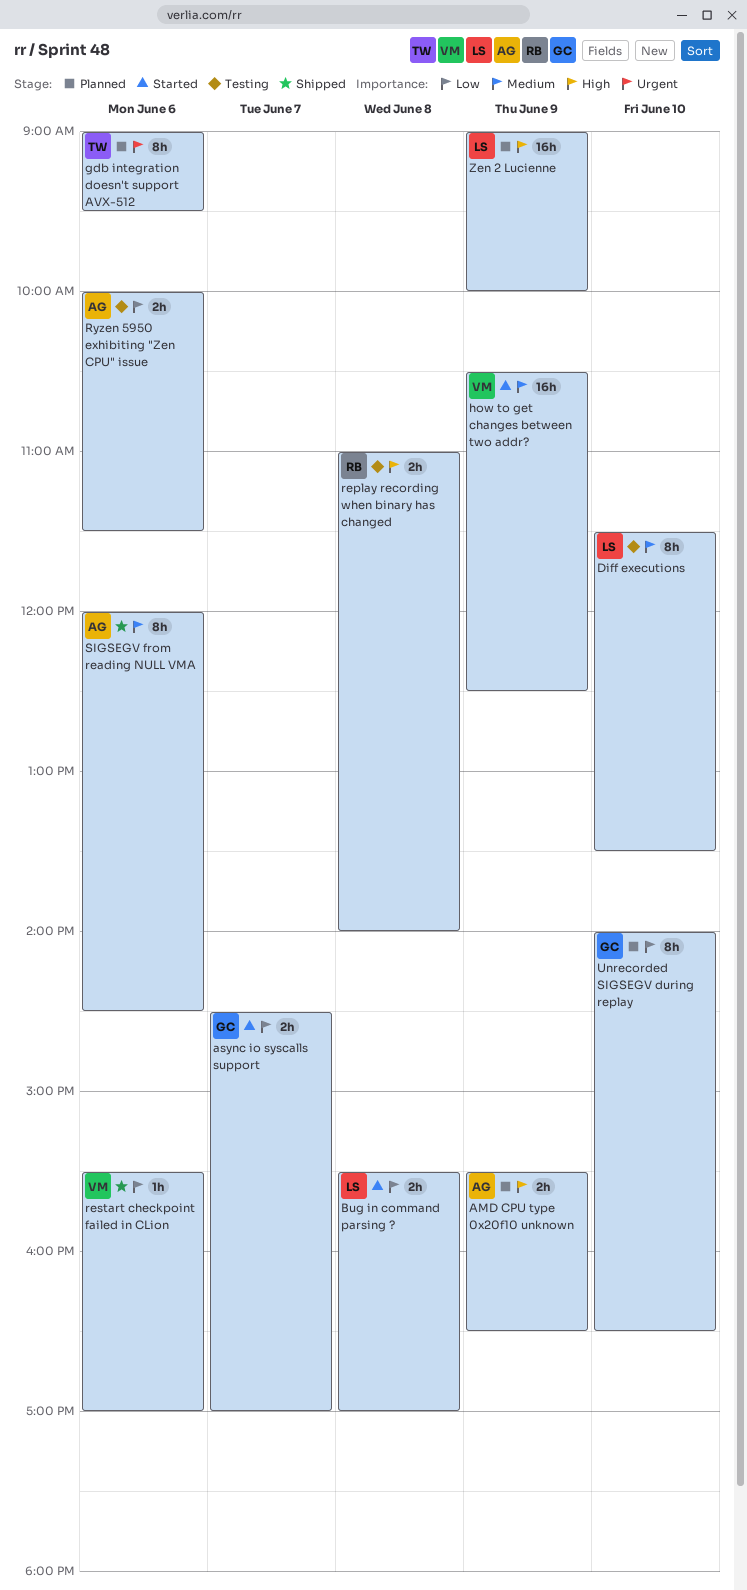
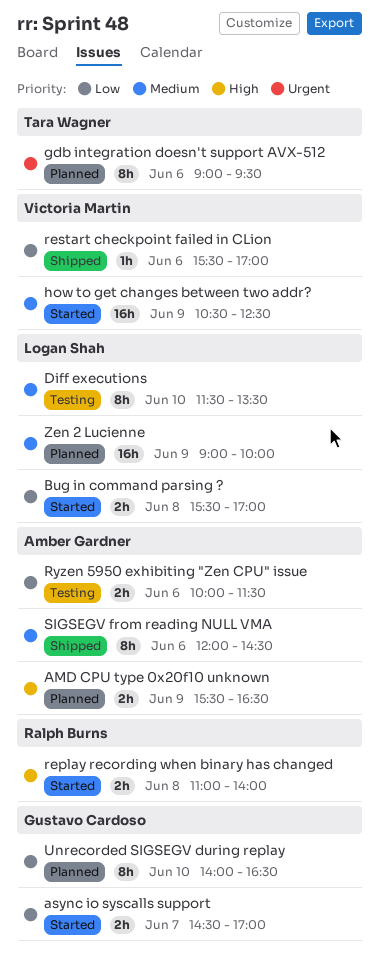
replay recording when binary has changed, status: Testing -> Started
Zen 2 Lucienne, priority: High -> Medium

